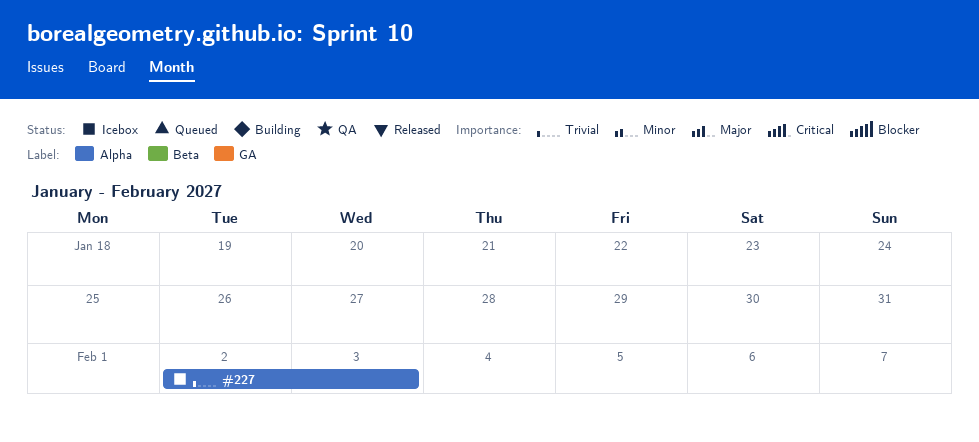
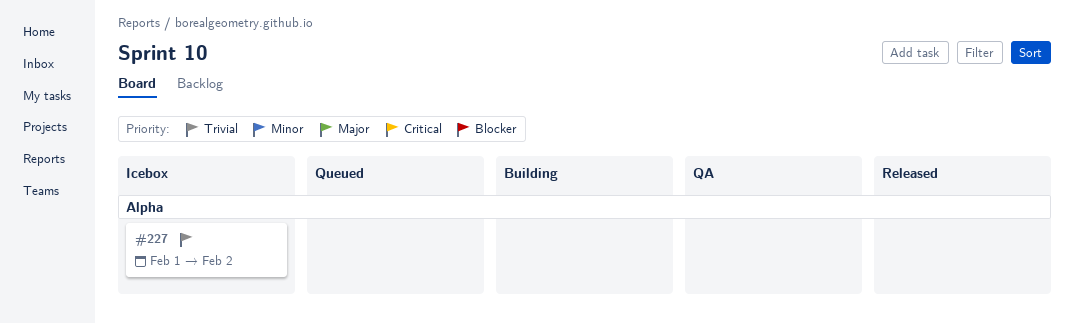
#227, start: Feb 2 -> Feb 1
#227, due: Feb 3 -> Feb 2

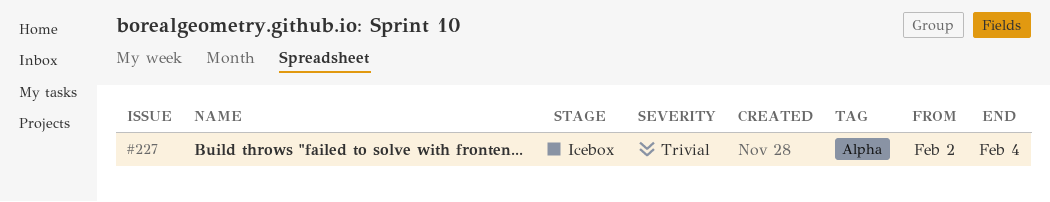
#227, start: Feb 1 -> Feb 2
#227, due: Feb 2 -> Feb 4

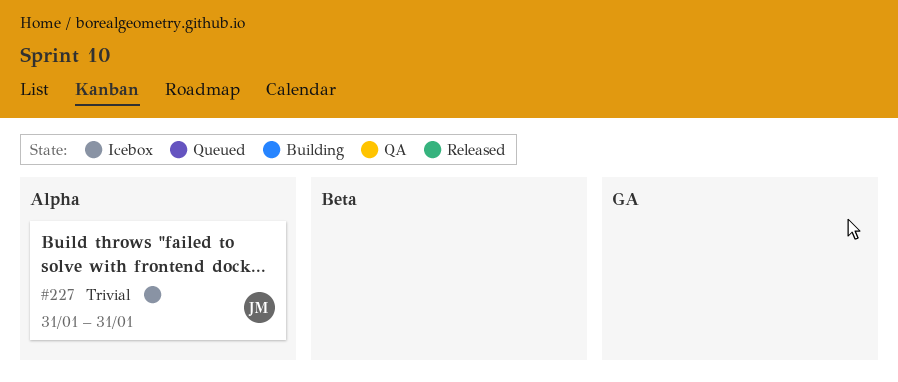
#227, start: Feb 2 -> Jan 31
#227, due: Feb 4 -> Jan 31

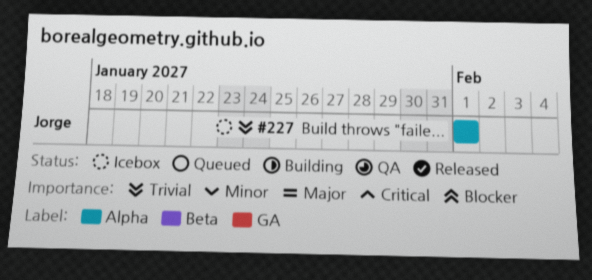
#227, start: Jan 31 -> Feb 1
#227, due: Jan 31 -> Feb 1

